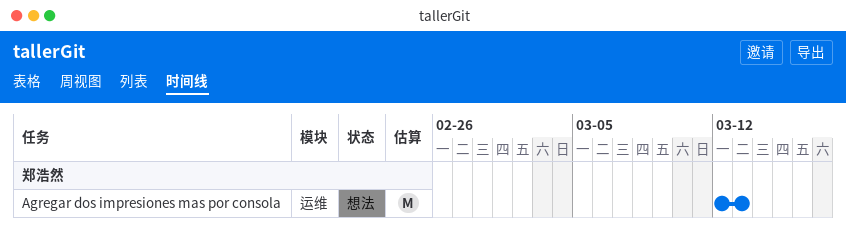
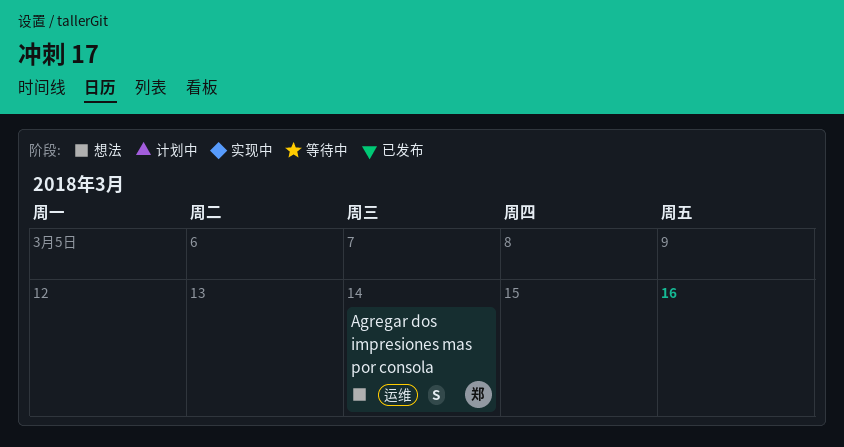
Agregar dos impresiones mas por consola, estimate: M -> S
Agregar dos impresiones mas por consola, due: Mar 13 -> Mar 14

